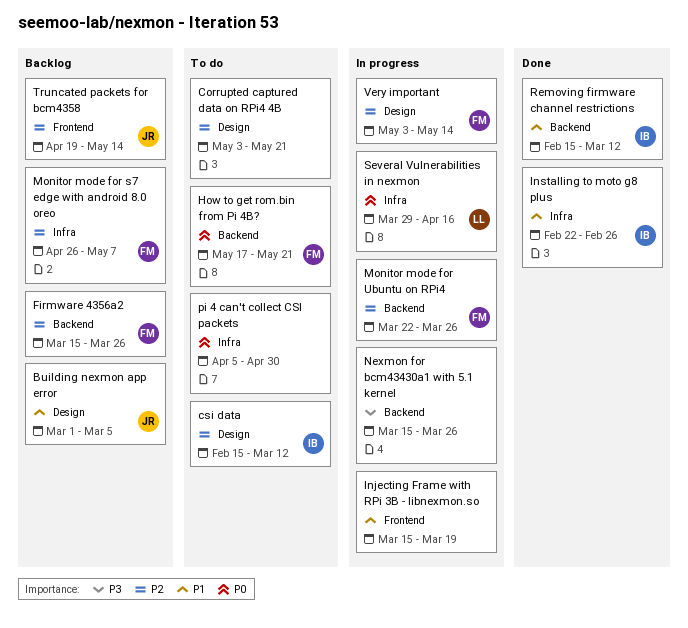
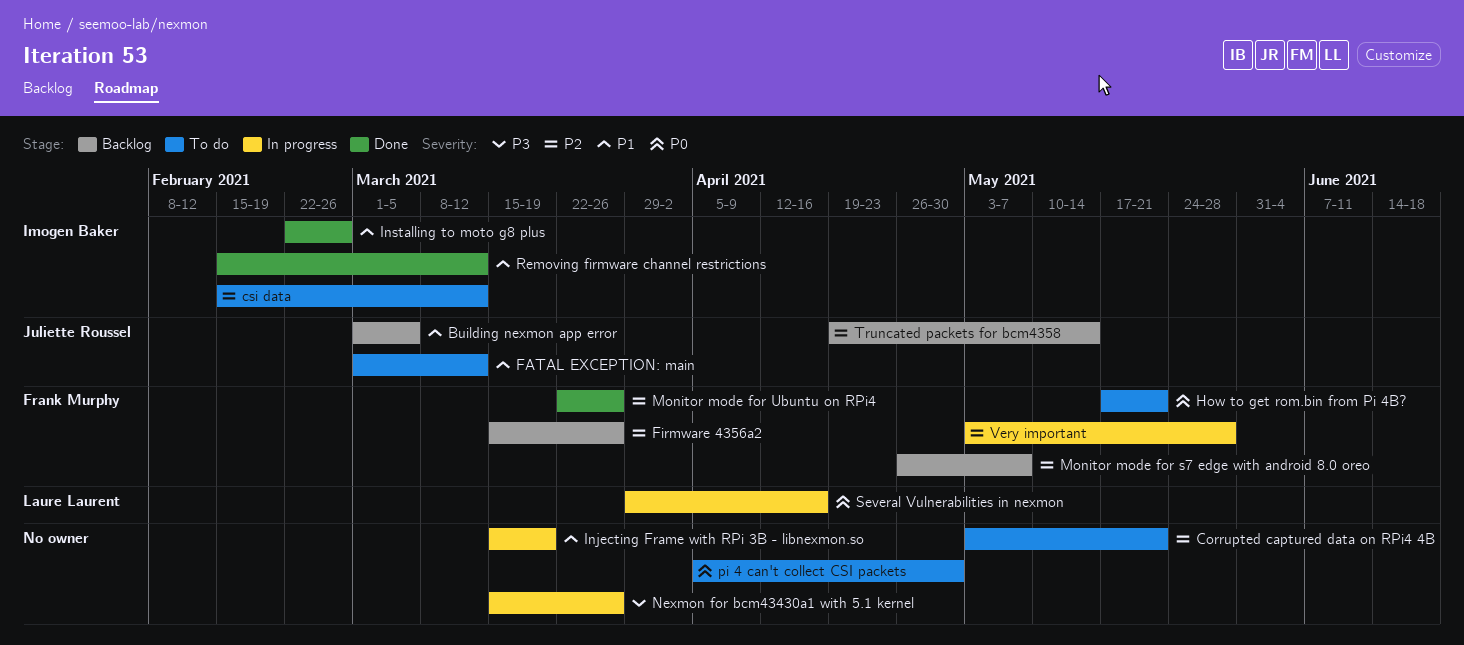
FATAL EXCEPTION: main: none -> present
Monitor mode for Ubuntu on RPi4, status: In progress -> Done
Very important, due: May 14 -> May 28

